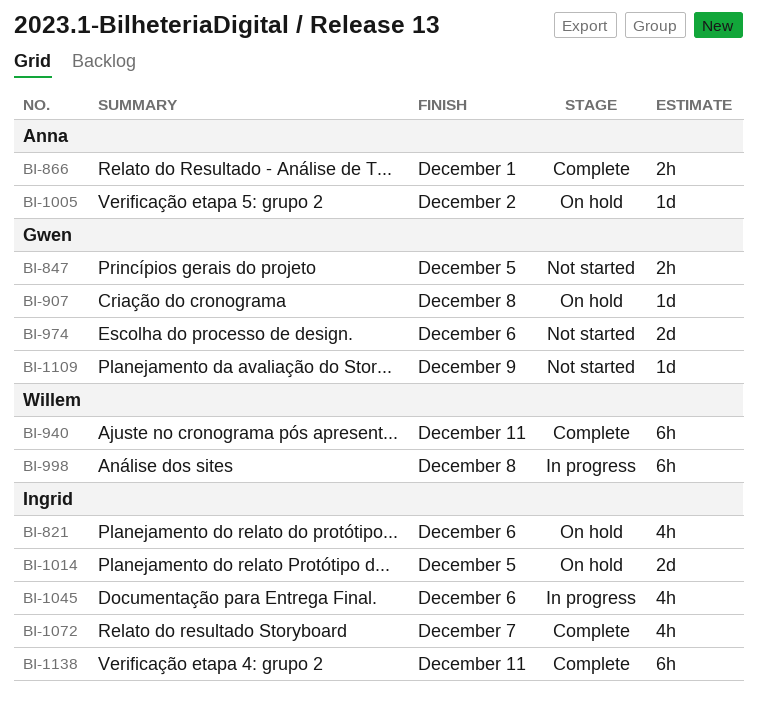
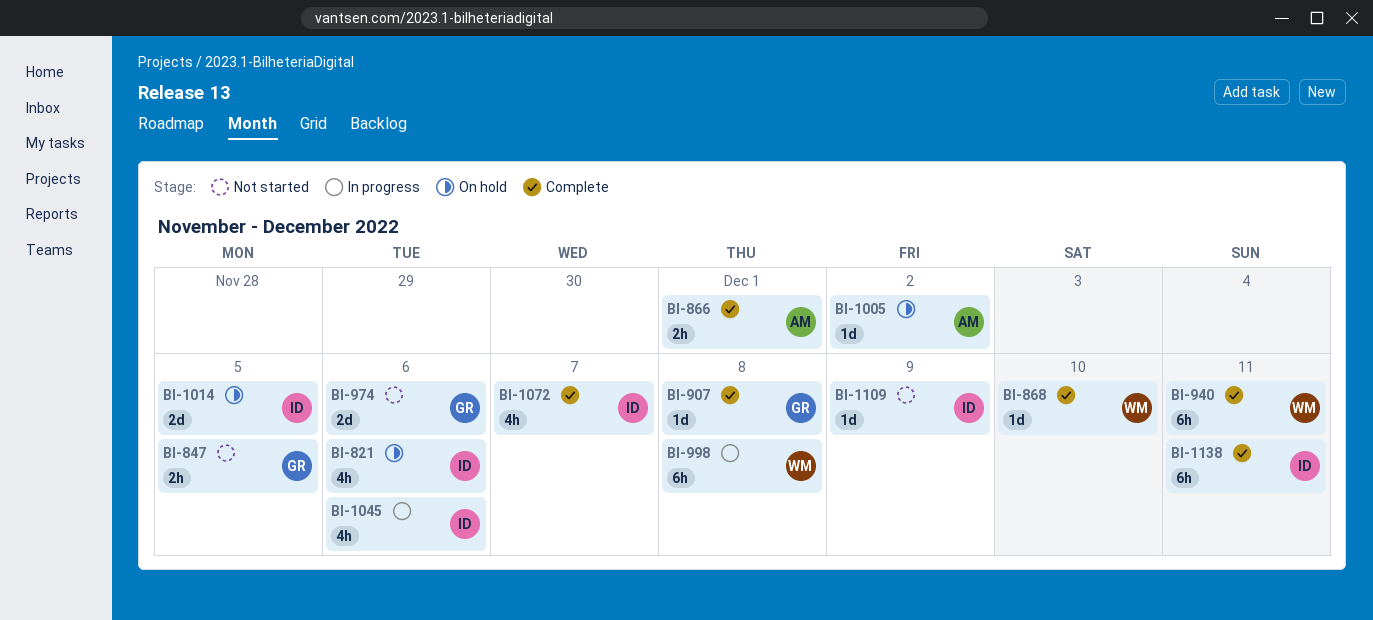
BI-868: none -> present
BI-907, status: On hold -> Complete
BI-1109, owner: Gwen -> Ingrid

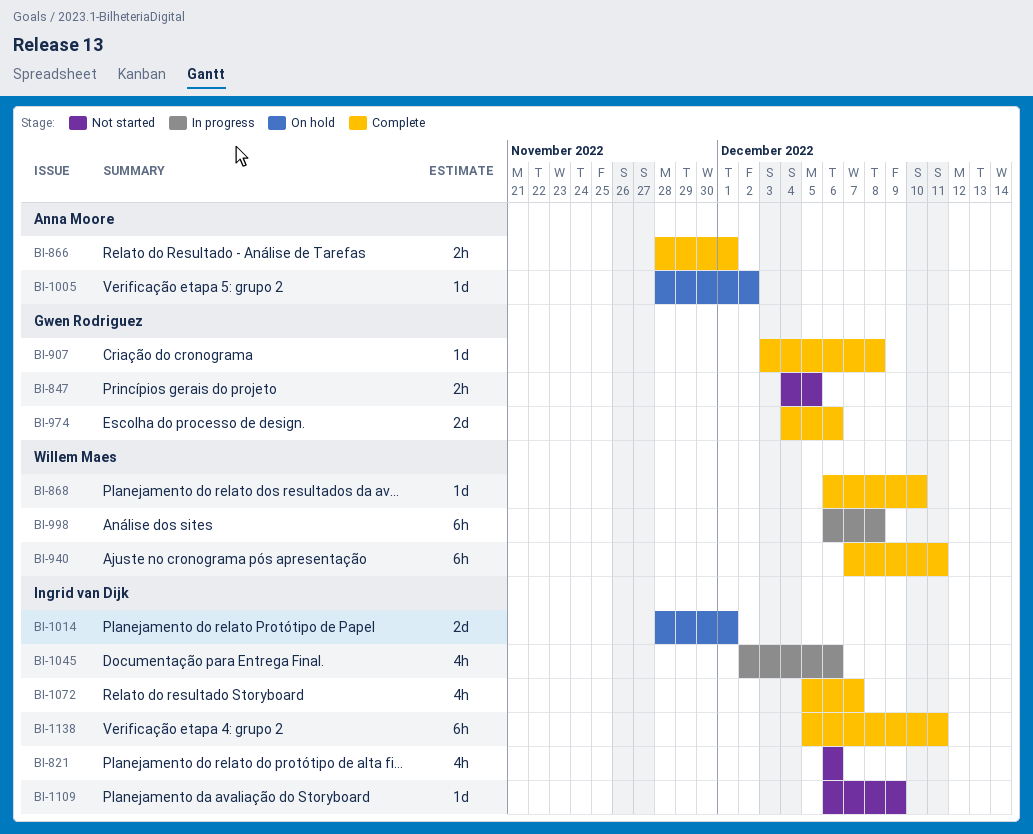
BI-821, status: On hold -> Not started
BI-974, status: Not started -> Complete
BI-1014, due: Dec 5 -> Dec 1

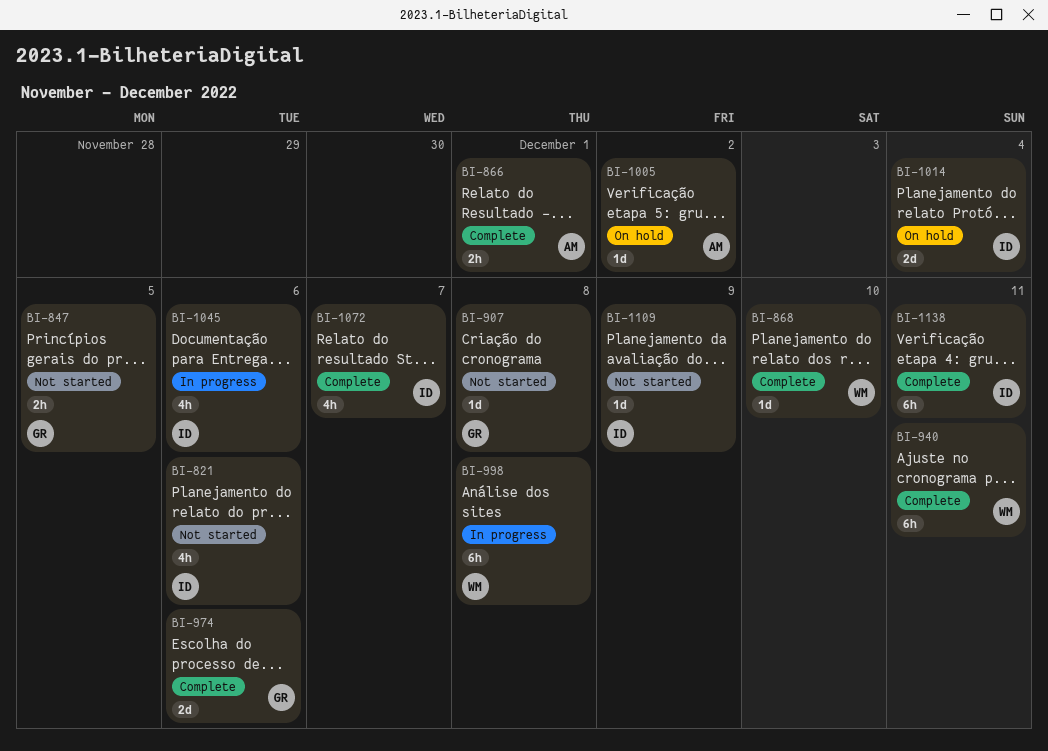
BI-907, status: Complete -> Not started
BI-1014, due: Dec 1 -> Dec 4

